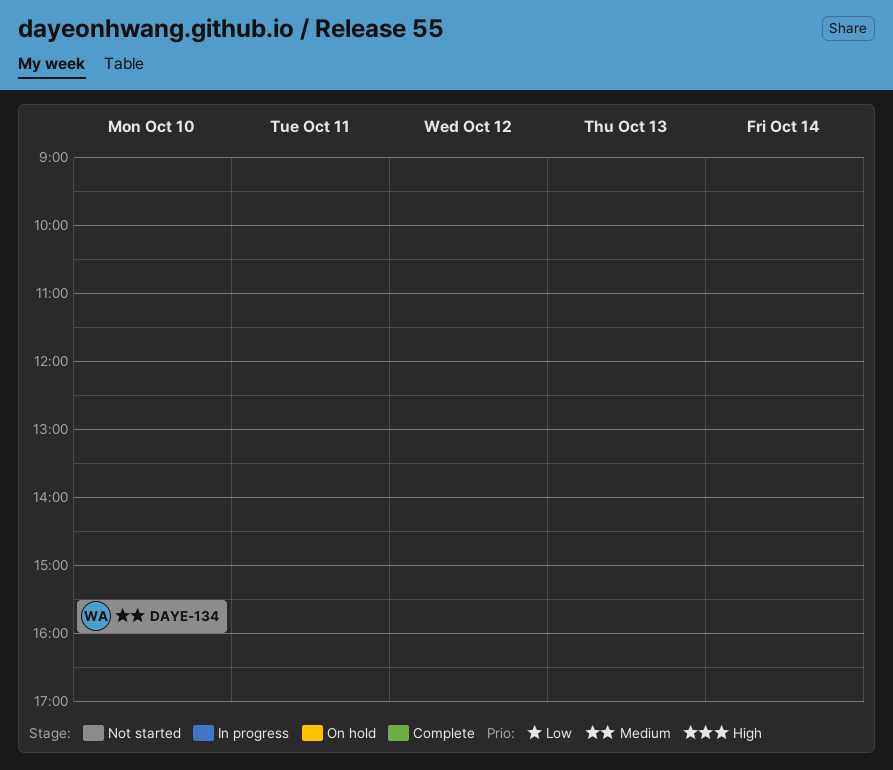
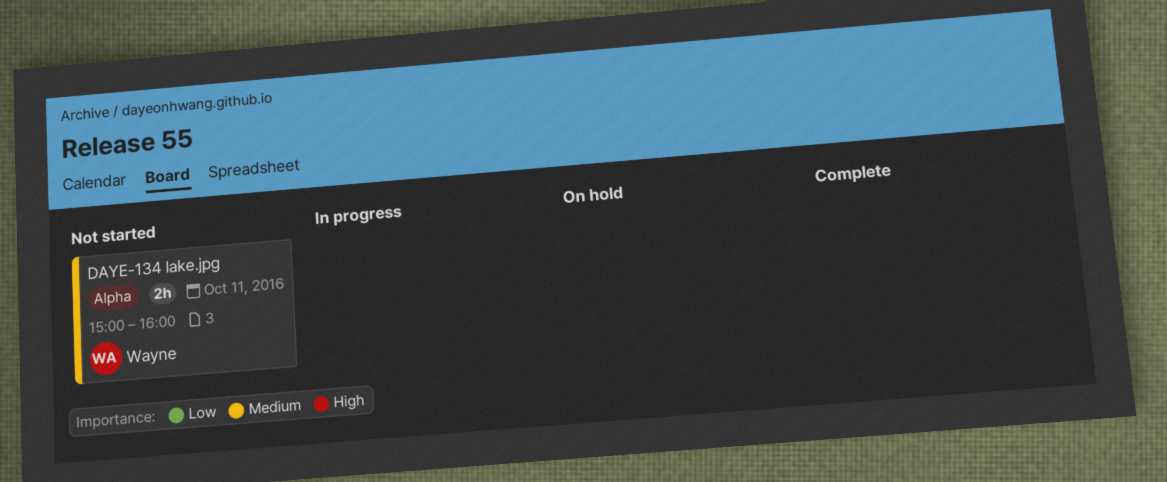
DAYE-134, day: Oct 10 -> Oct 11
DAYE-134, begins: 15:30 -> 15:00

